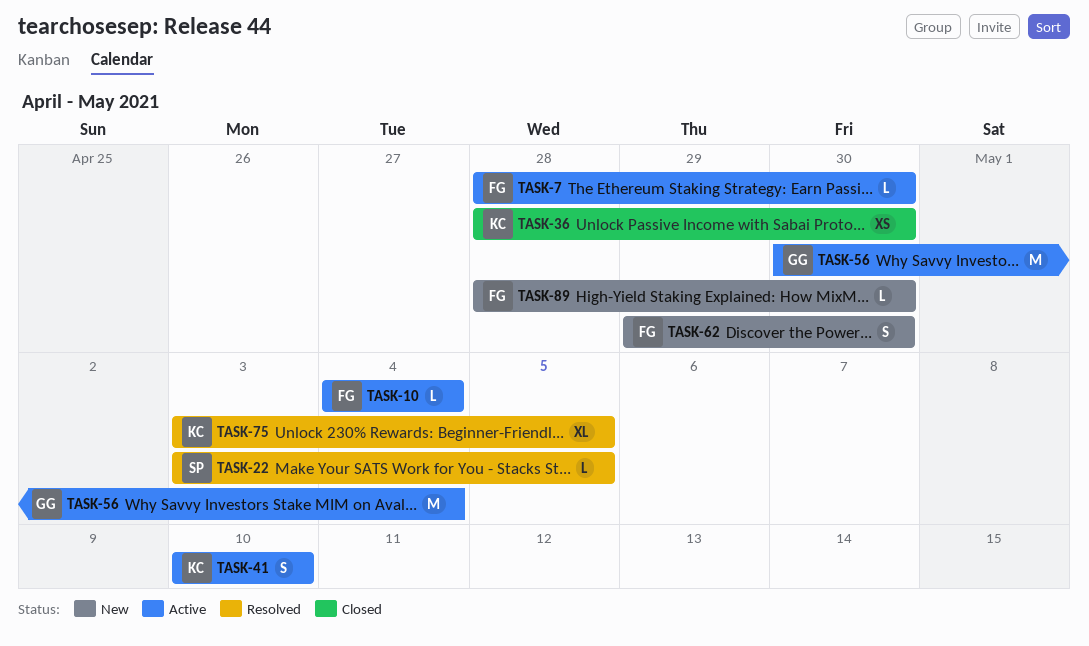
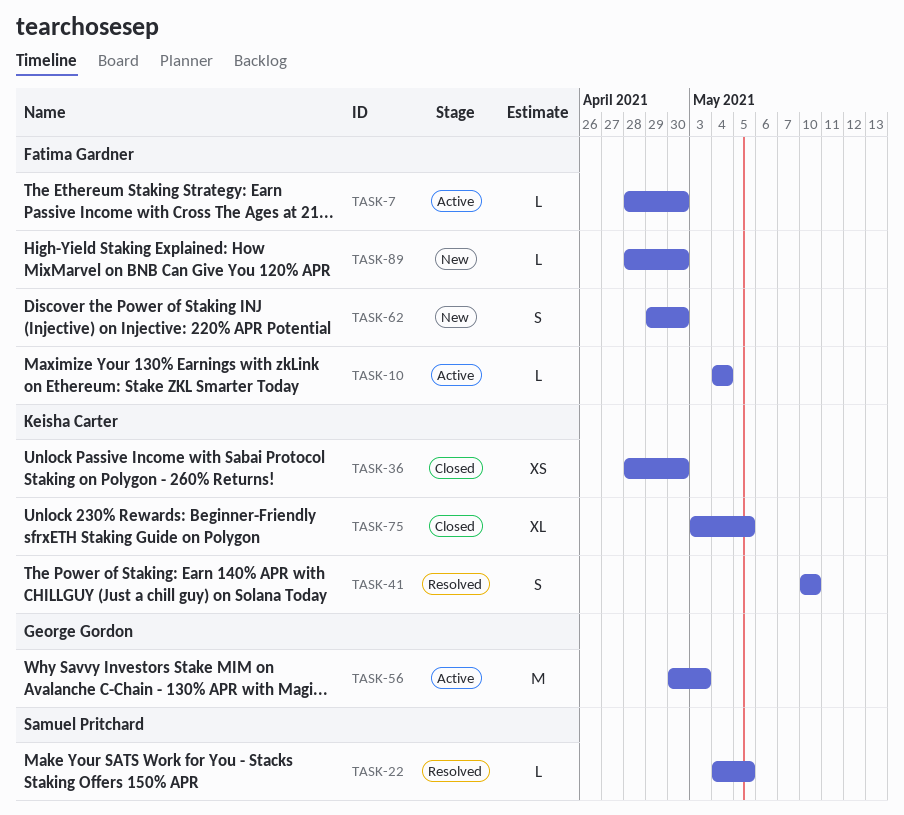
TASK-22, start: May 3 -> May 4
TASK-41, status: Active -> Resolved
TASK-56, due: May 4 -> May 3
TASK-75, status: Resolved -> Closed

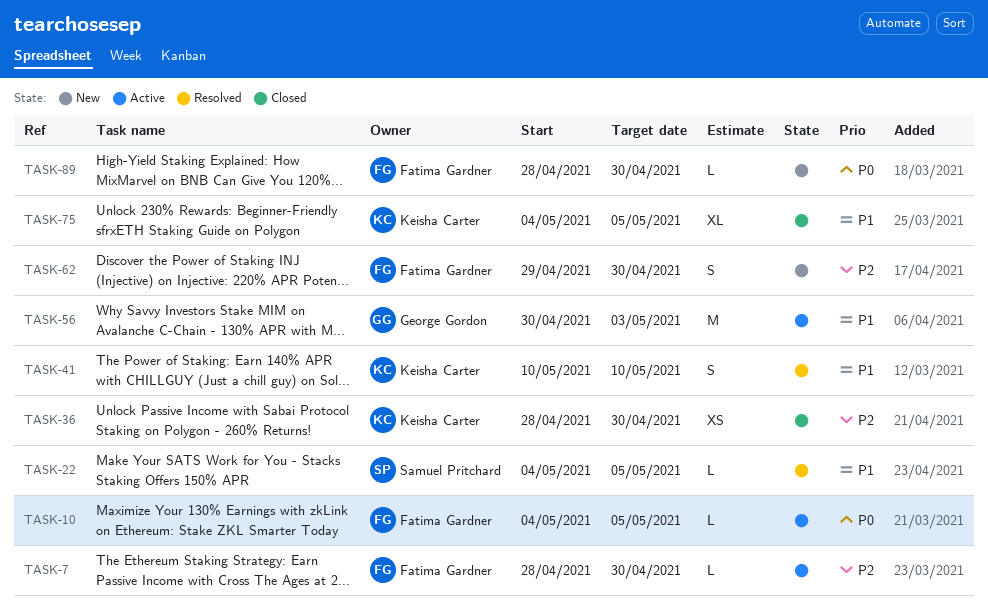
TASK-10, due: May 4 -> May 5
TASK-75, start: May 3 -> May 4

